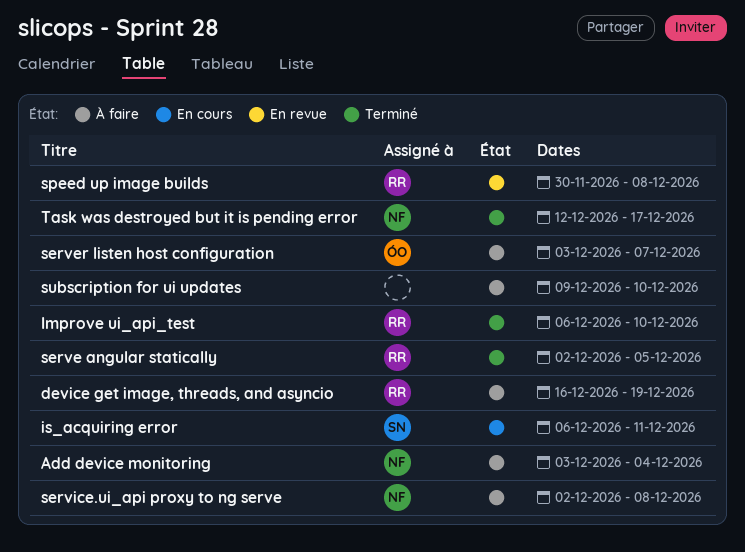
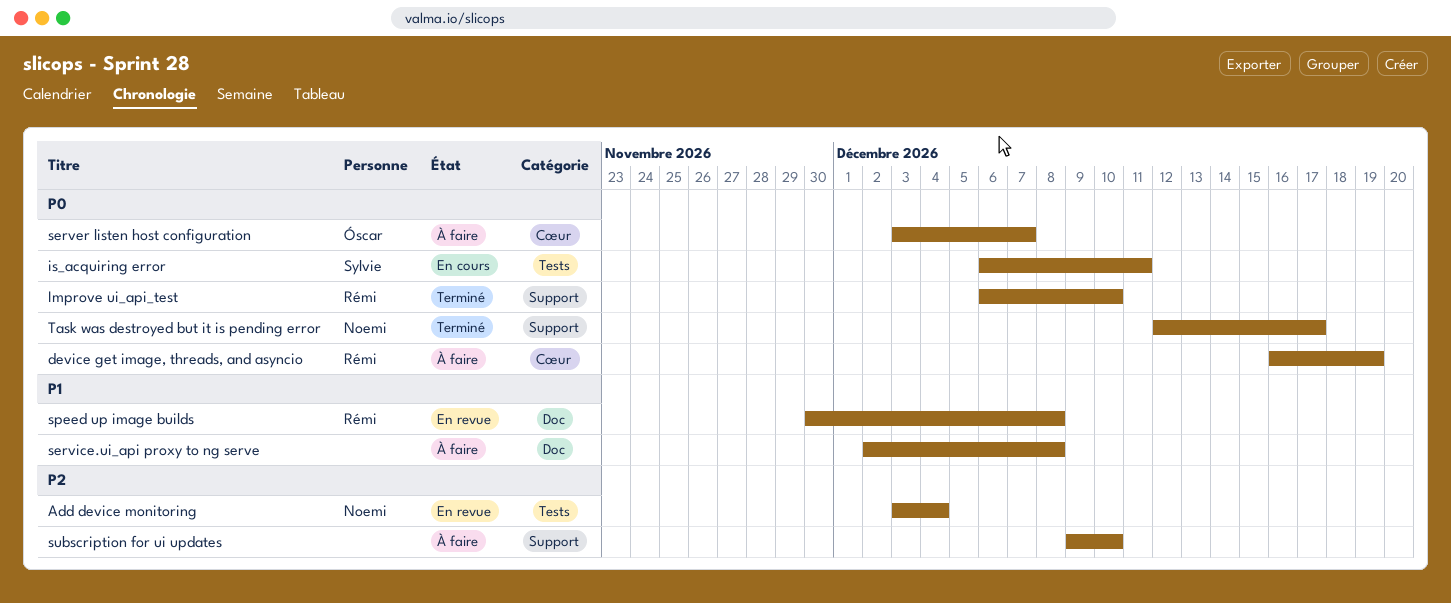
Add device monitoring, status: À faire -> En revue
serve angular statically: present -> none
service.ui_api proxy to ng serve, owner: Noemi -> none

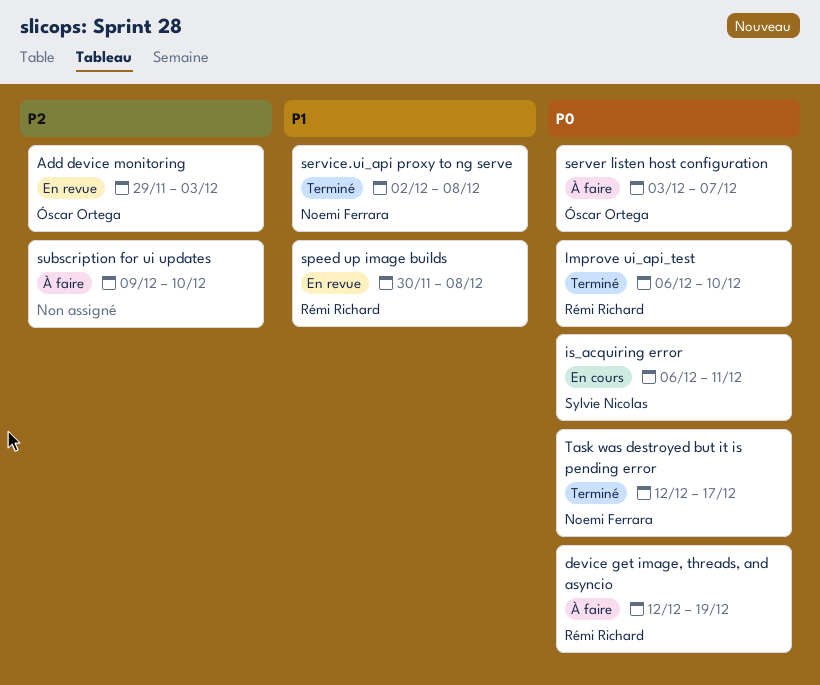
Add device monitoring, owner: Noemi Ferrara -> Óscar Ortega
Add device monitoring, start: Dec 3 -> Nov 29
Add device monitoring, due: Dec 4 -> Dec 3
device get image, threads, and asyncio, start: Dec 16 -> Dec 12
service.ui_api proxy to ng serve, status: À faire -> Terminé
service.ui_api proxy to ng serve, owner: none -> Noemi Ferrara

